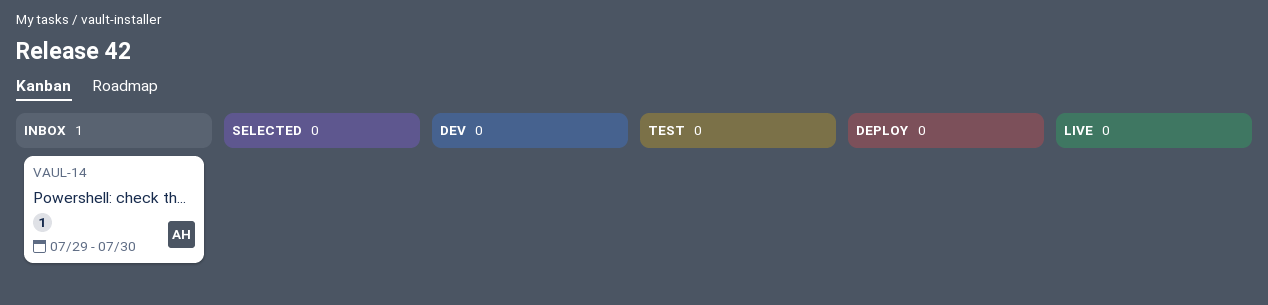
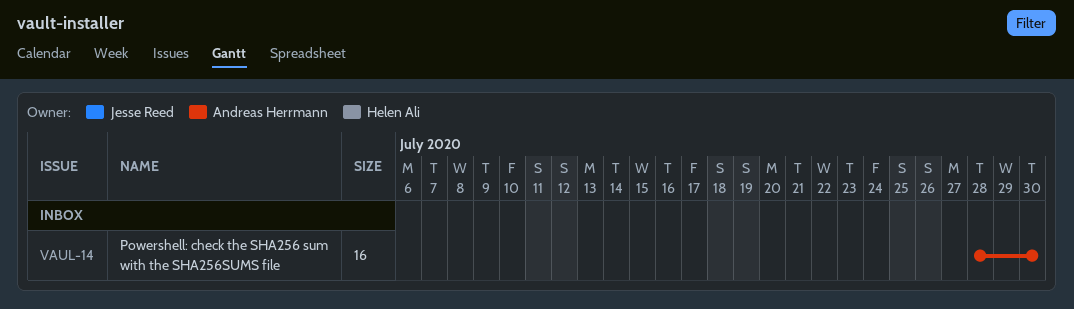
VAUL-14, estimate: 1 -> 16
VAUL-14, start: Jul 29 -> Jul 28

